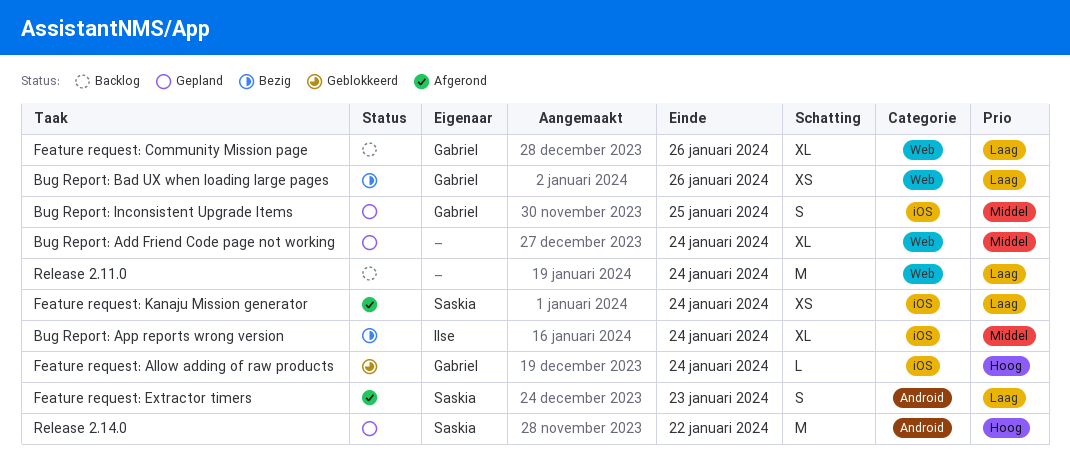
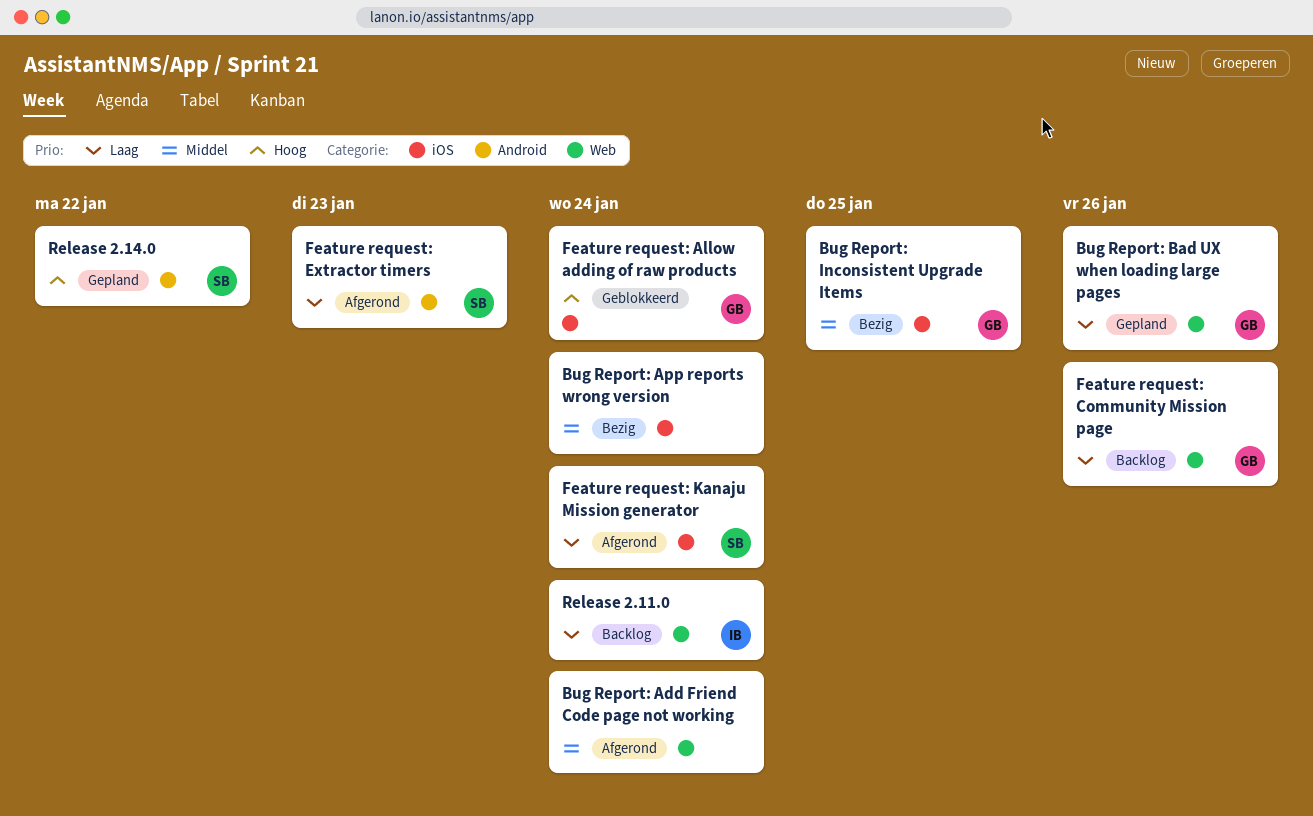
Bug Report: Add Friend Code page not working, status: Gepland -> Afgerond
Bug Report: App reports wrong version, owner: Ilse -> none
Bug Report: Bad UX when loading large pages, status: Bezig -> Gepland
Bug Report: Inconsistent Upgrade Items, status: Gepland -> Bezig
Release 2.11.0, owner: none -> Ilse

